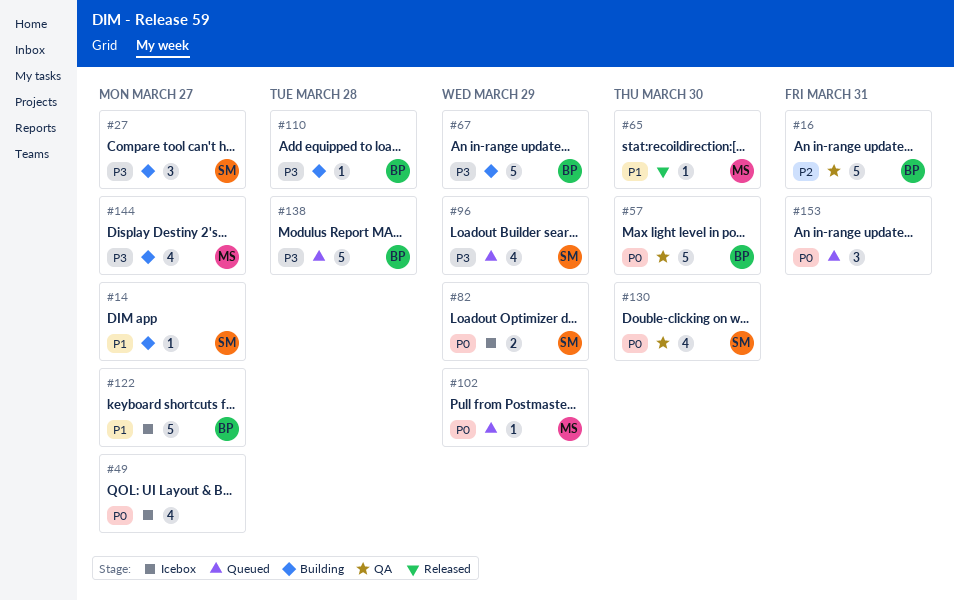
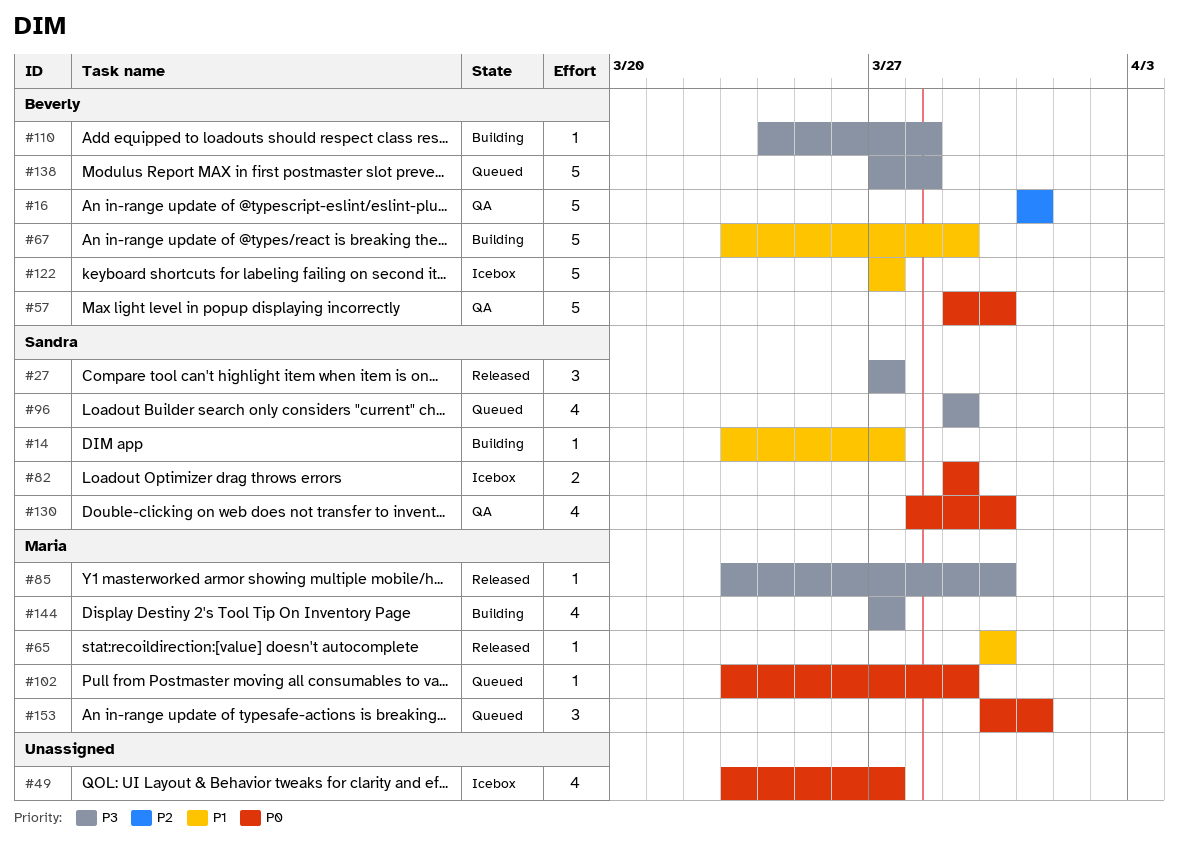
#27, status: Building -> Released
#67, priority: P3 -> P1
#85: none -> present
#153, owner: none -> Maria

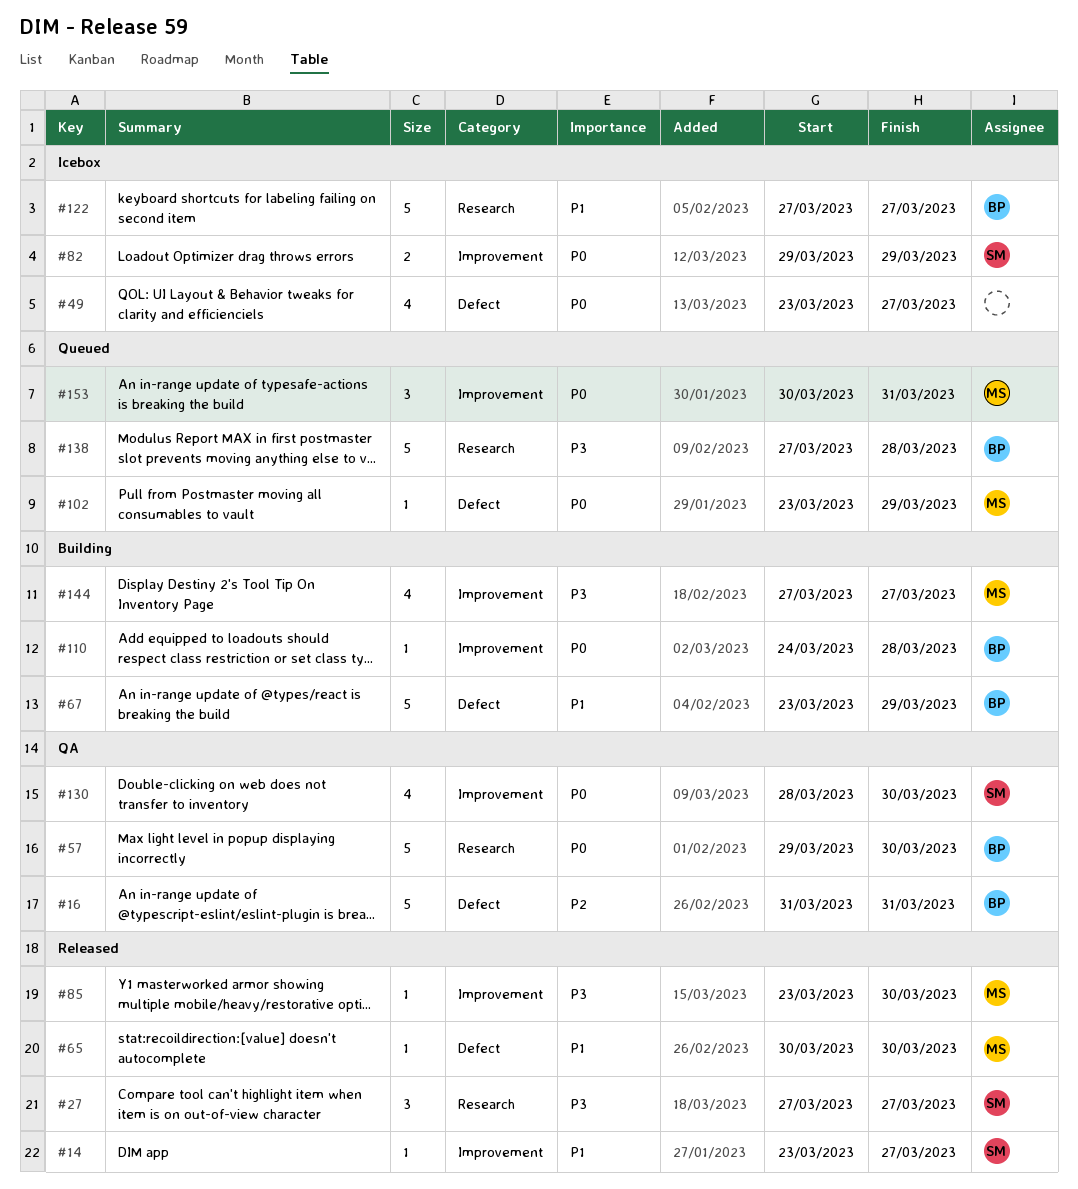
#14, status: Building -> Released
#96: present -> none
#110, priority: P3 -> P0

